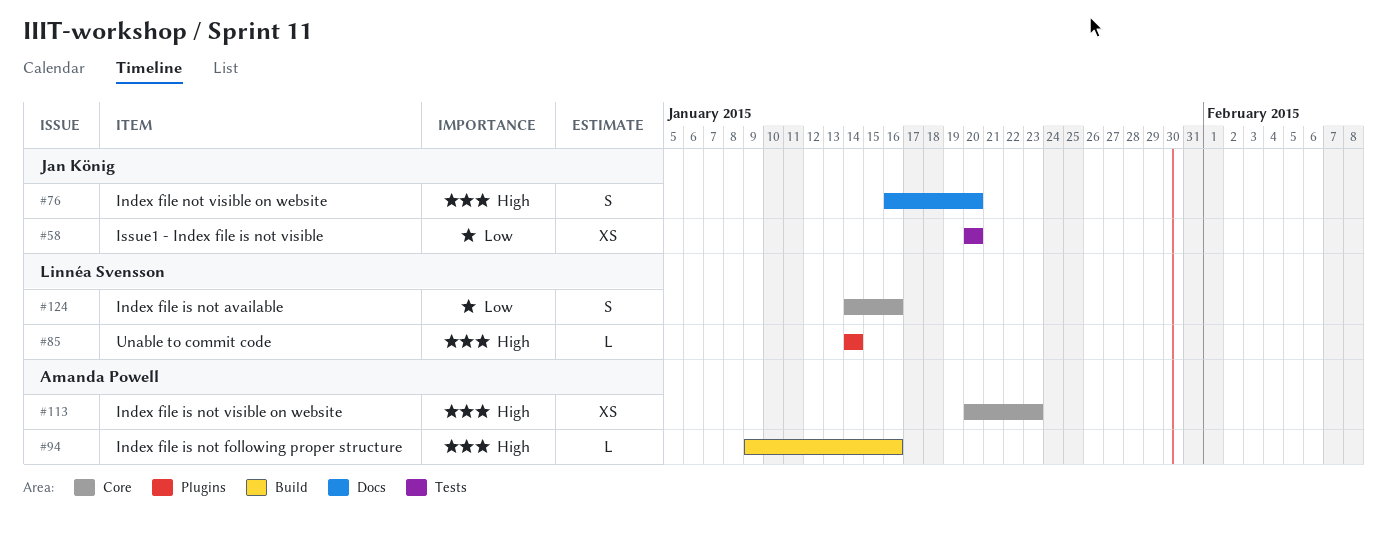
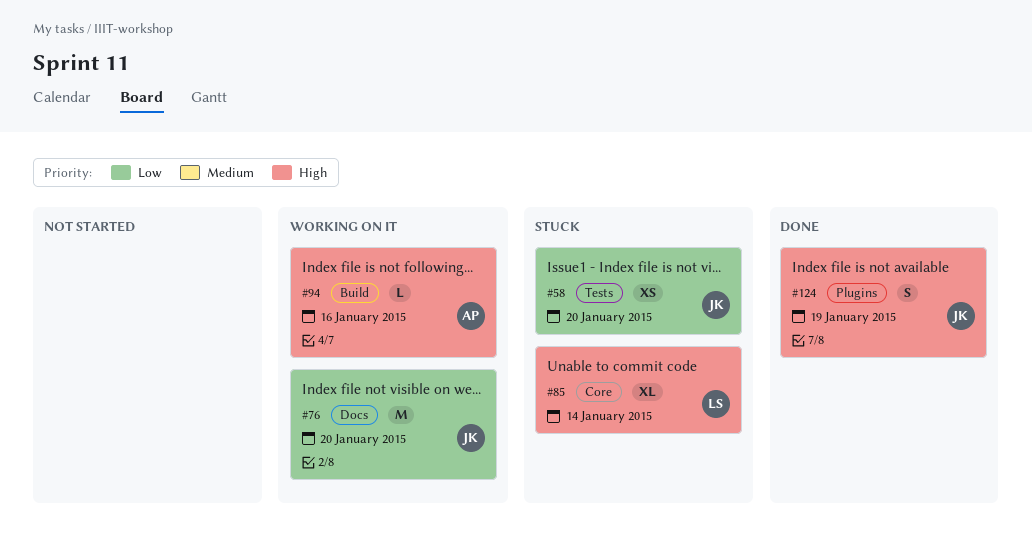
#76, priority: High -> Low
#76, estimate: S -> M
#85, label: Plugins -> Core
#85, estimate: L -> XL
#113: present -> none
#124, owner: Linnéa Svensson -> Jan König
#124, priority: Low -> High
#124, label: Core -> Plugins
#124, due: Jan 16 -> Jan 19

